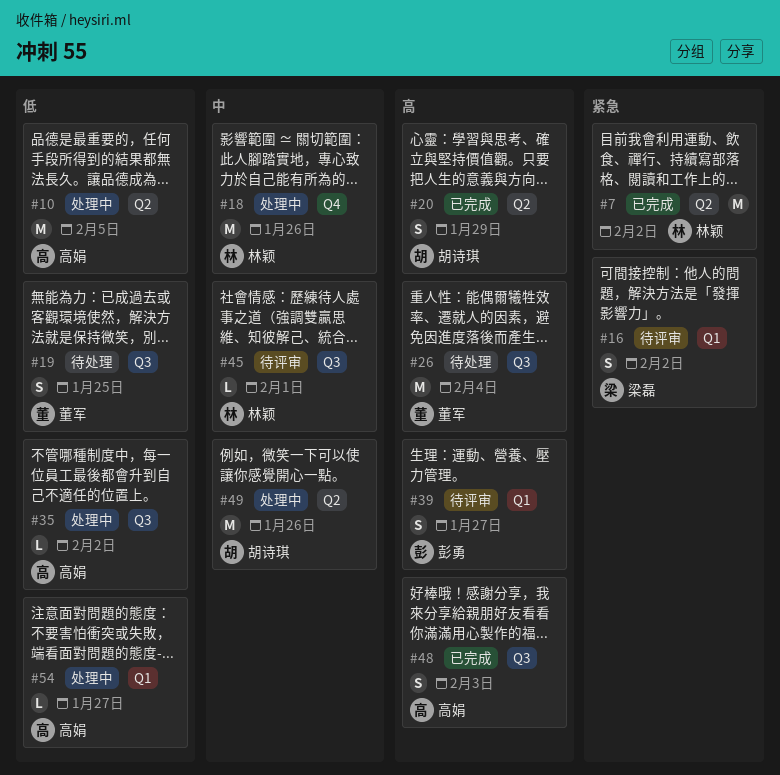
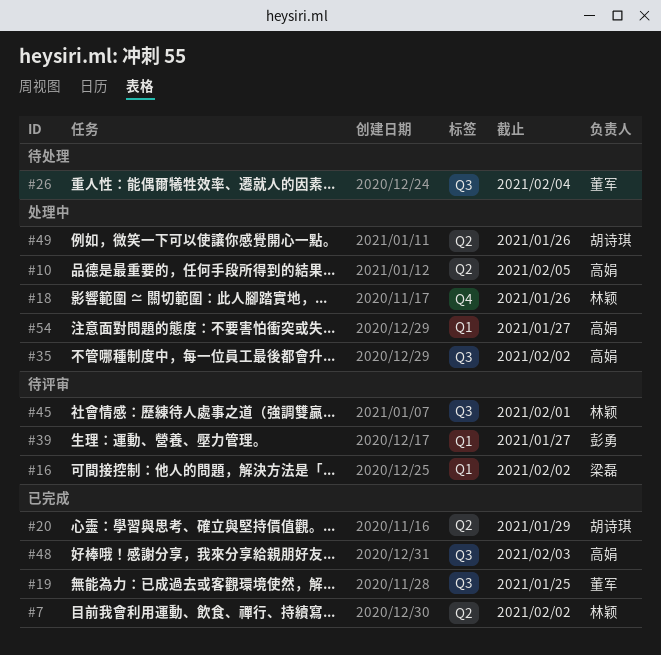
#19, status: 待处理 -> 已完成

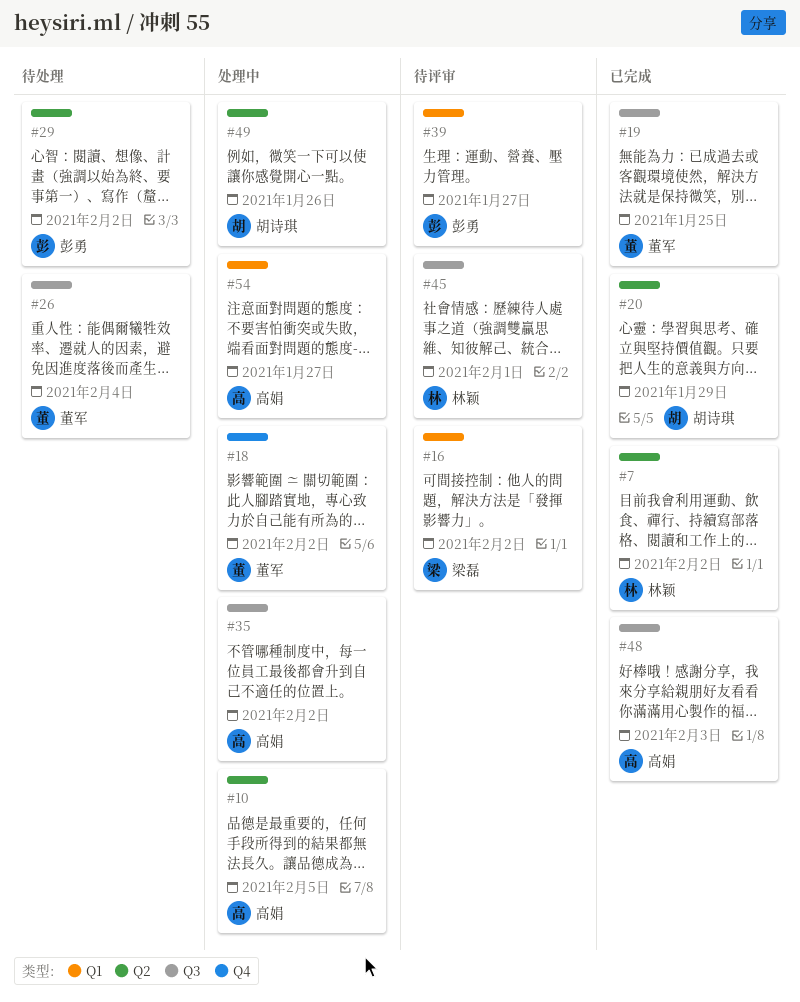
#18, owner: 林颖 -> 董军
#18, due: Jan 26 -> Feb 2
#29: none -> present

